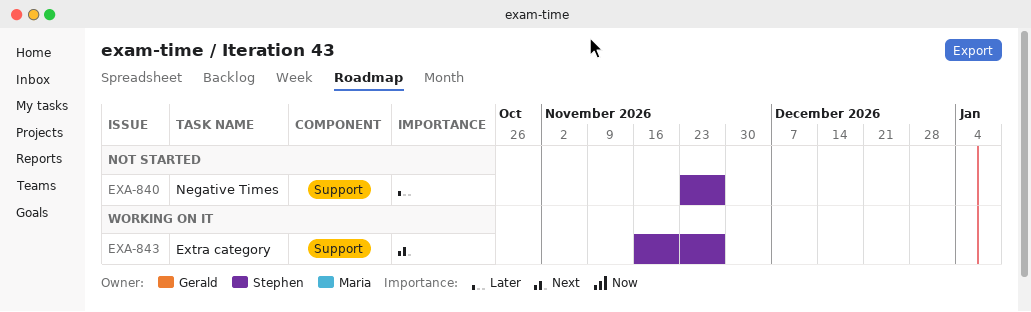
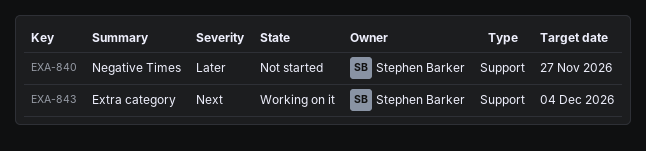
EXA-843, due: Nov 27 -> Dec 4

